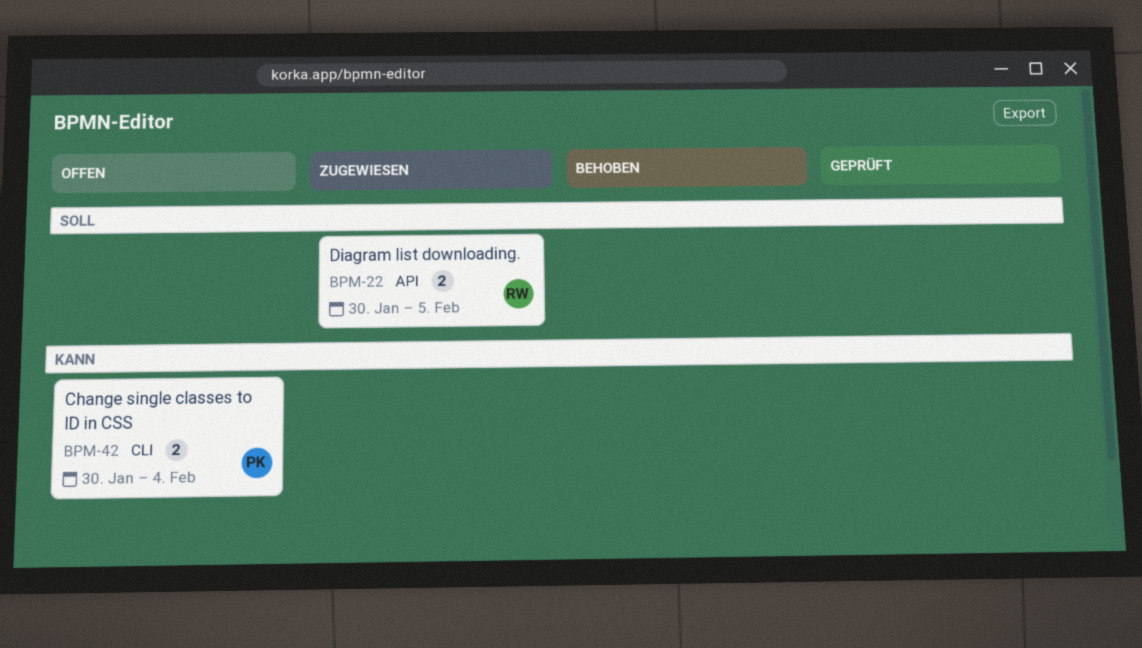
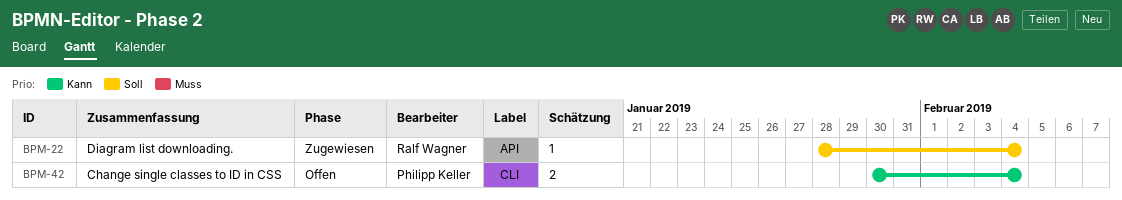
BPM-22, estimate: 2 -> 1
BPM-22, start: Jan 30 -> Jan 28
BPM-22, due: Feb 5 -> Feb 4

